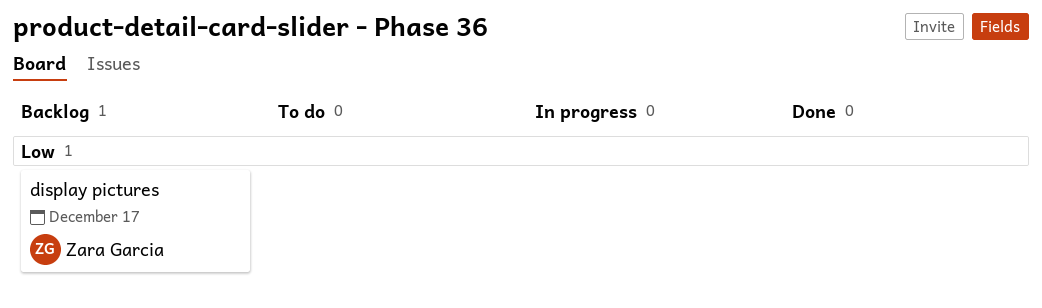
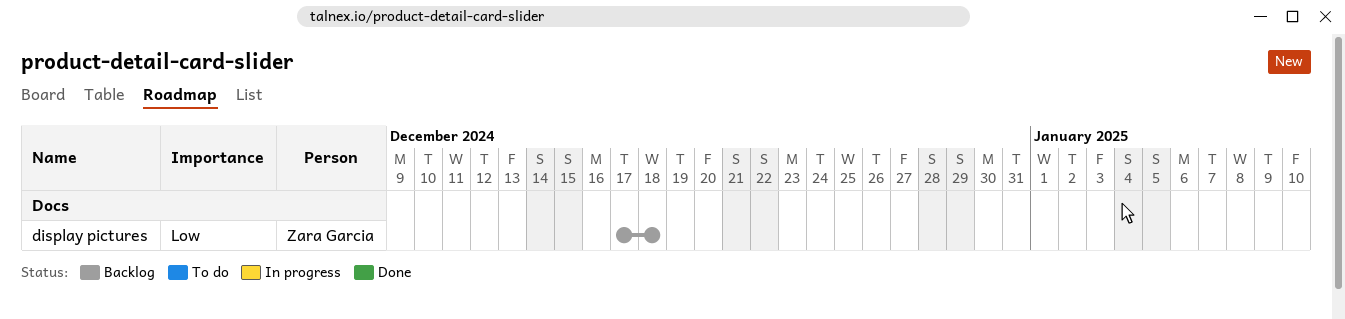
display pictures, due: Dec 17 -> Dec 18

